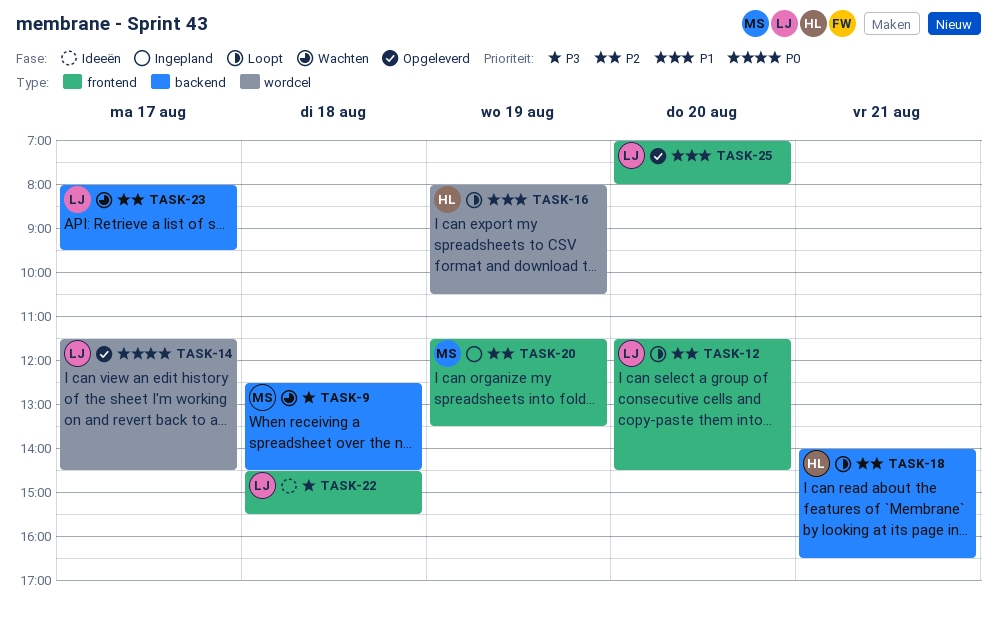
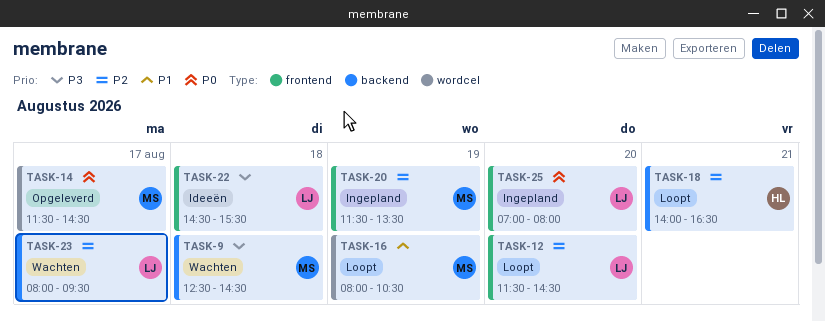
TASK-14, owner: LJ -> MS
TASK-16, owner: HL -> MS
TASK-25, status: Opgeleverd -> Ingepland
TASK-25, priority: P1 -> P0

